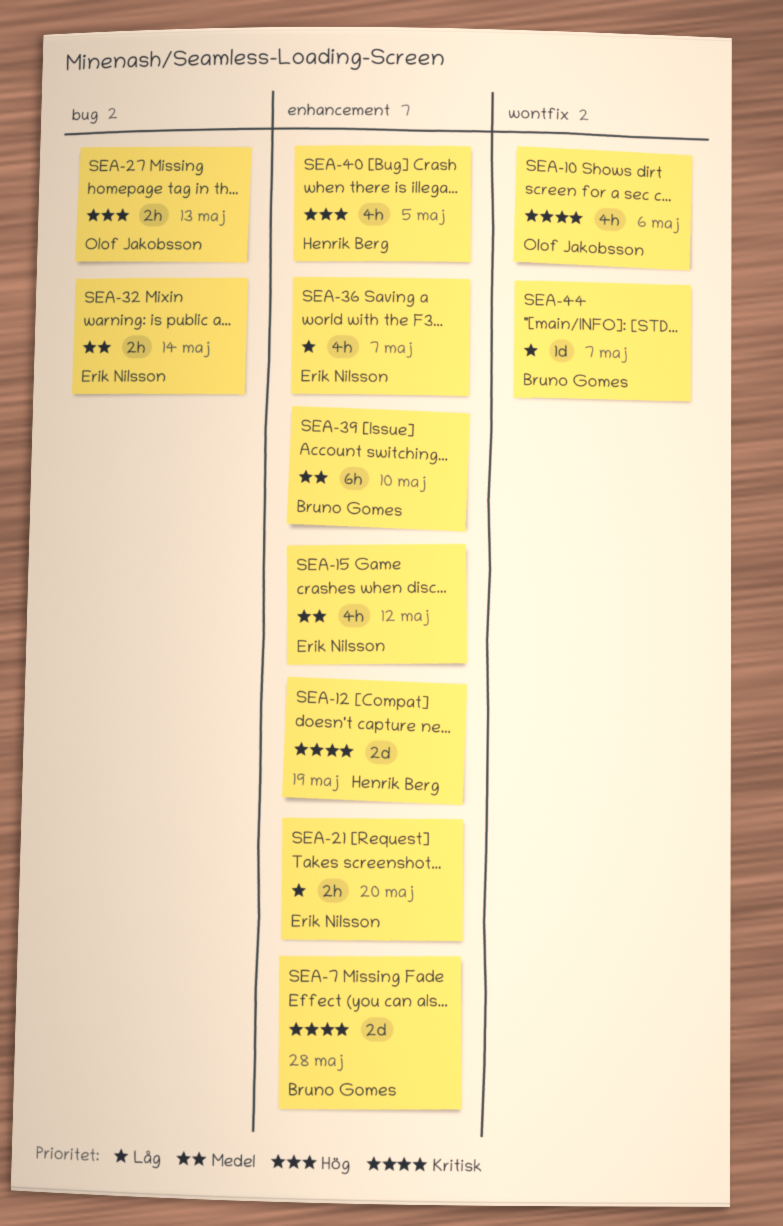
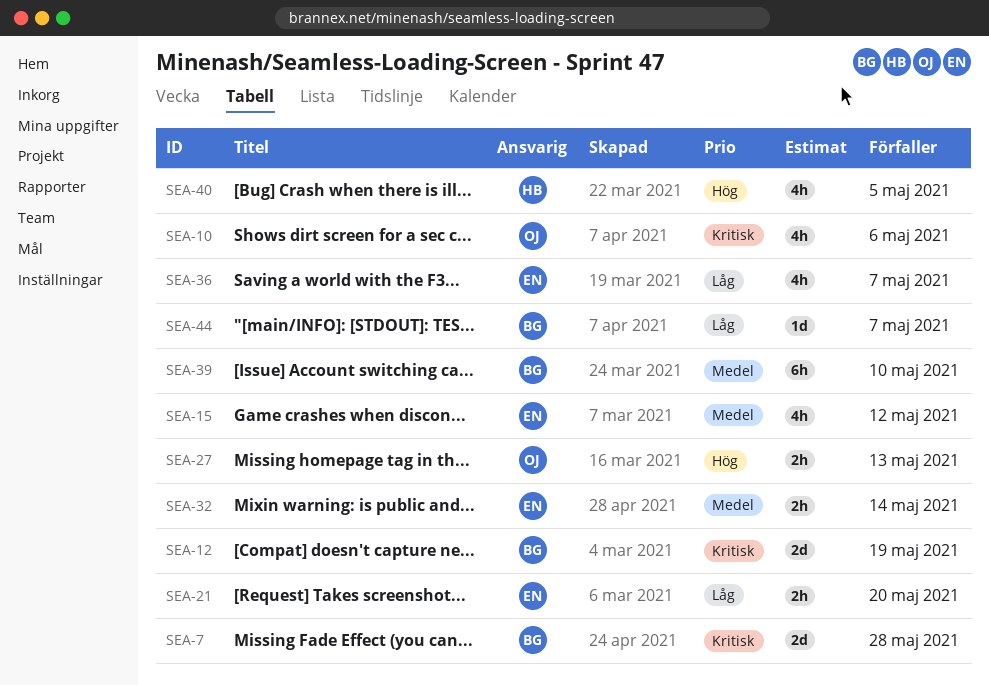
SEA-12, owner: Henrik Berg -> Bruno Gomes

